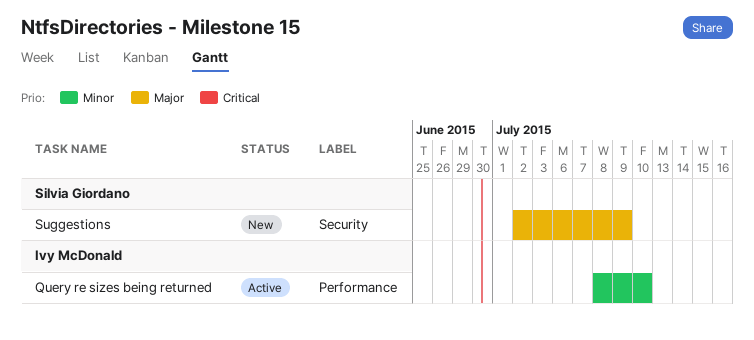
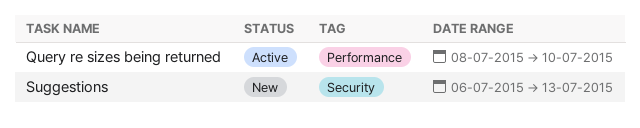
Suggestions, start: Jul 2 -> Jul 6
Suggestions, due: Jul 9 -> Jul 13

